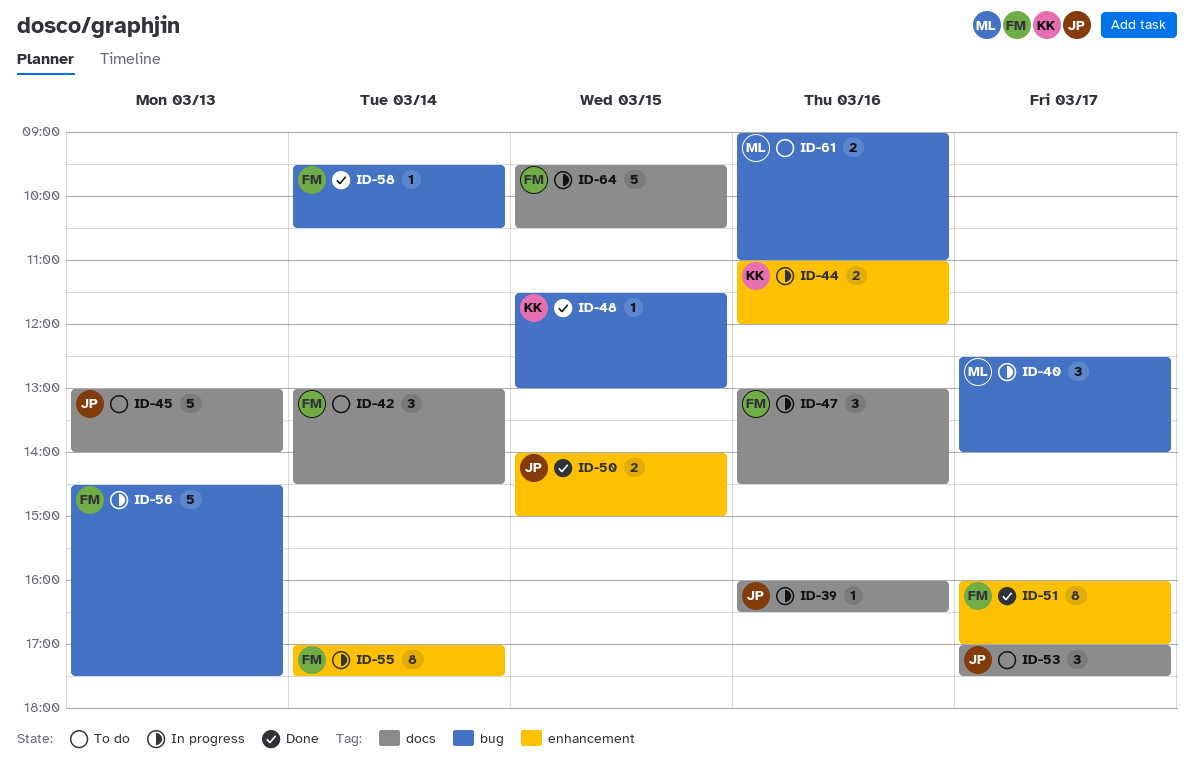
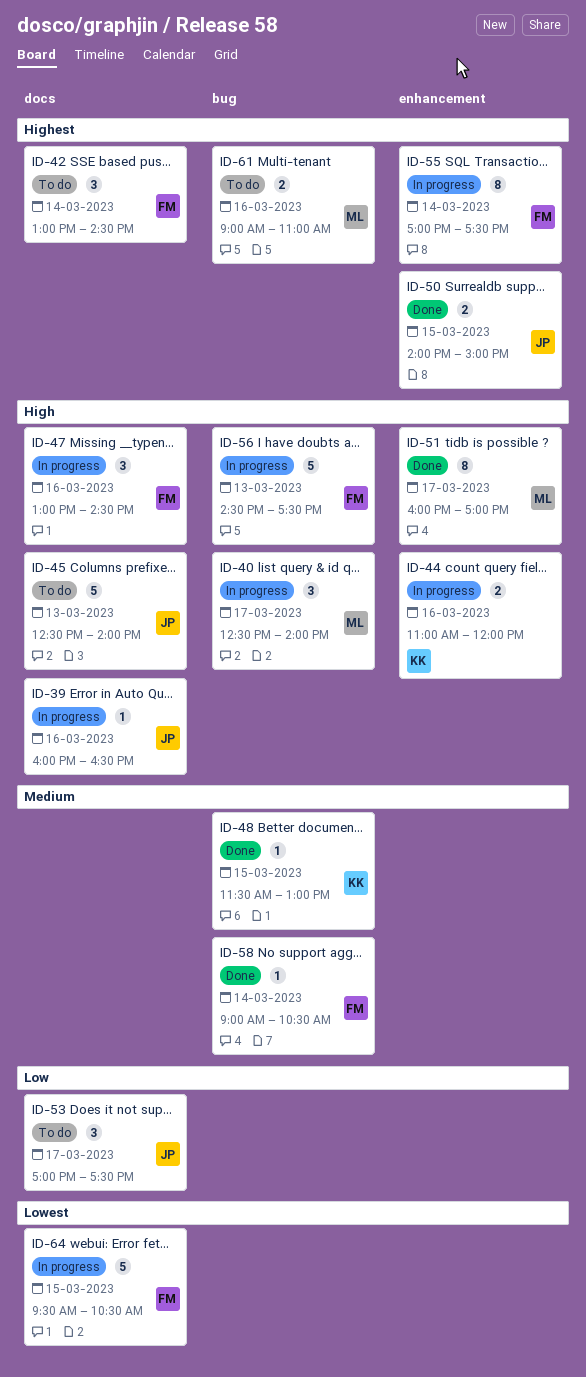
ID-45, begins: 13:00 -> 12:30
ID-51, owner: FM -> ML
ID-58, begins: 09:30 -> 09:00

